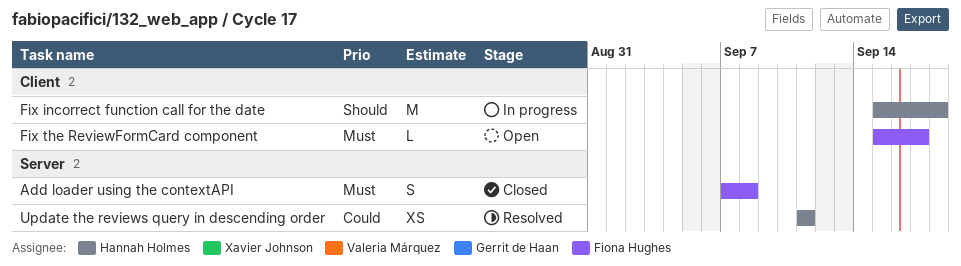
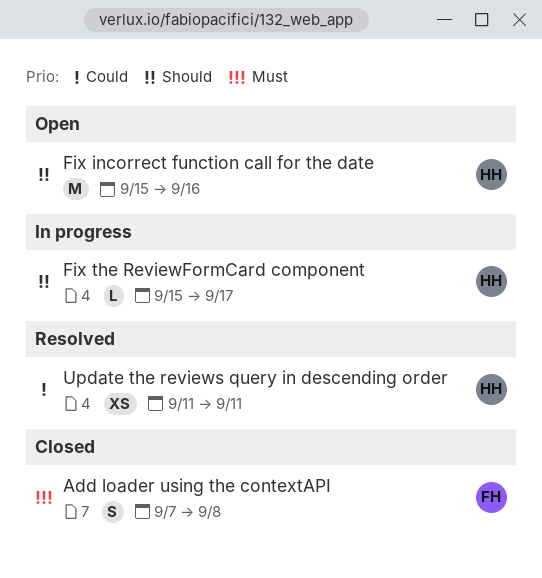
Fix incorrect function call for the date, status: In progress -> Open
Fix incorrect function call for the date, due: Sep 18 -> Sep 16
Fix the ReviewFormCard component, status: Open -> In progress
Fix the ReviewFormCard component, owner: Fiona Hughes -> Hannah Holmes
Fix the ReviewFormCard component, priority: Must -> Should

